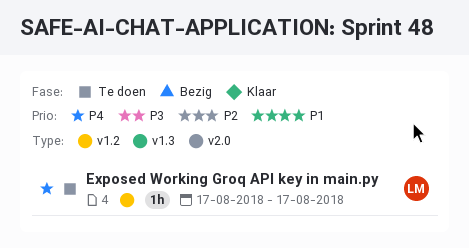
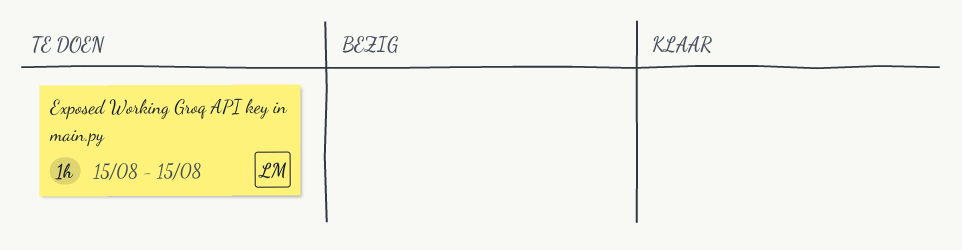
Exposed Working Groq API key in main.py, start: Aug 17 -> Aug 15
Exposed Working Groq API key in main.py, due: Aug 17 -> Aug 15

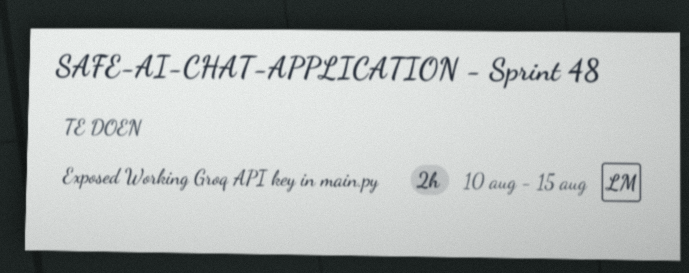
Exposed Working Groq API key in main.py, estimate: 1h -> 2h
Exposed Working Groq API key in main.py, start: Aug 15 -> Aug 10

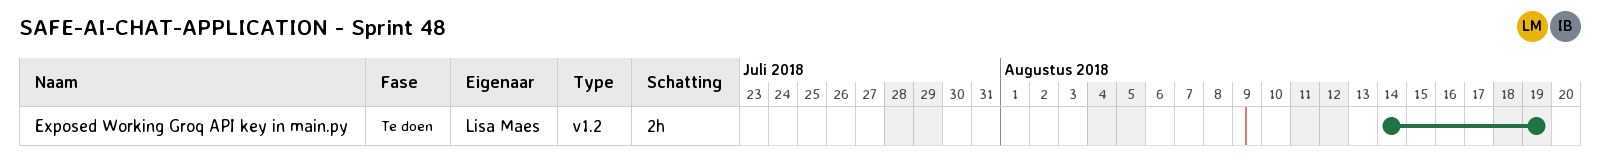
Exposed Working Groq API key in main.py, start: Aug 10 -> Aug 14
Exposed Working Groq API key in main.py, due: Aug 15 -> Aug 19

